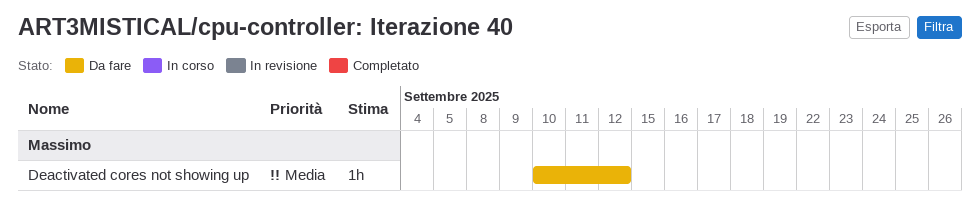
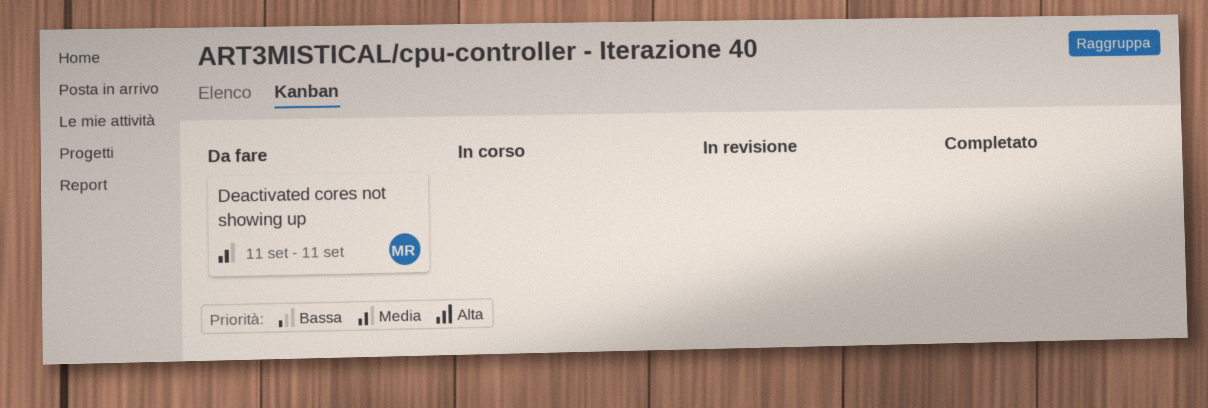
Deactivated cores not showing up, start: Sep 10 -> Sep 11
Deactivated cores not showing up, due: Sep 12 -> Sep 11

